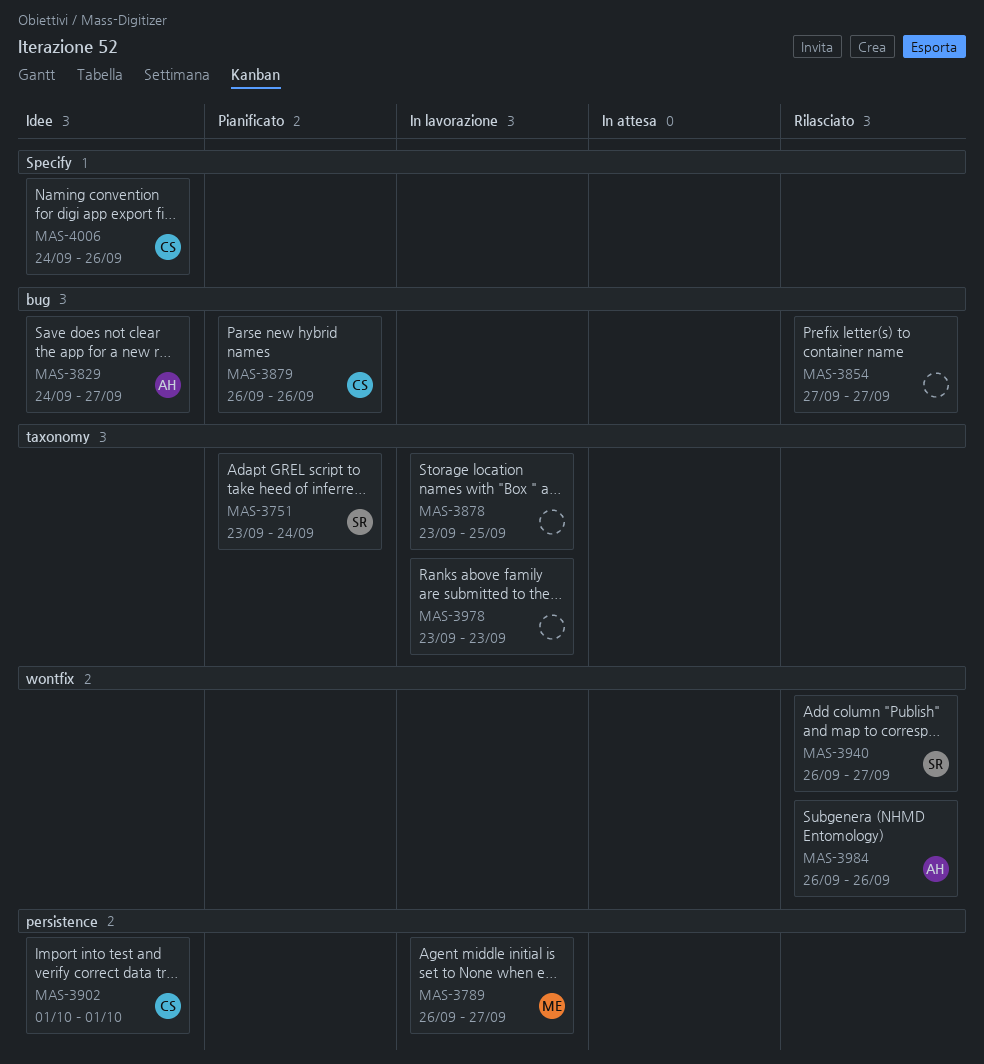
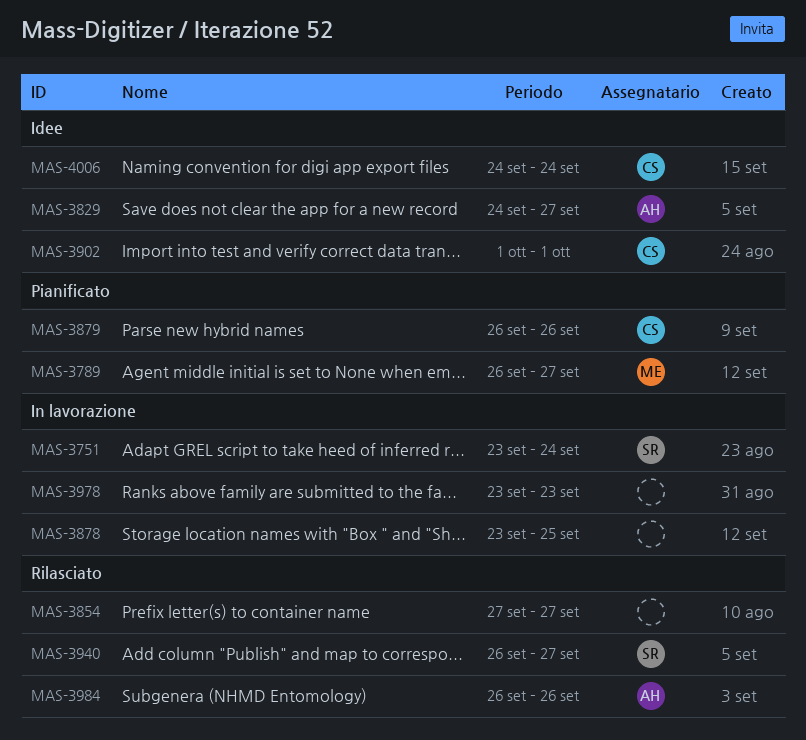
MAS-3751, status: Pianificato -> In lavorazione
MAS-3789, status: In lavorazione -> Pianificato
MAS-4006, due: Sep 26 -> Sep 24

